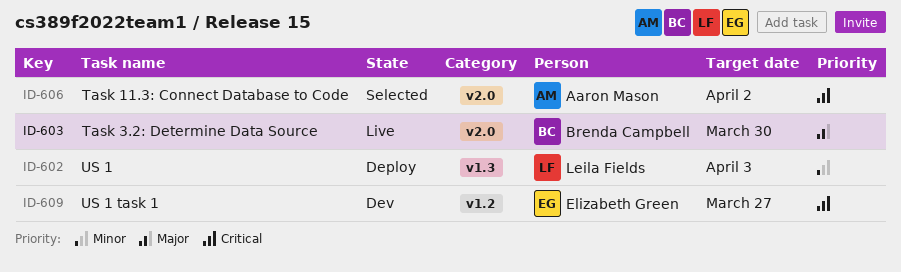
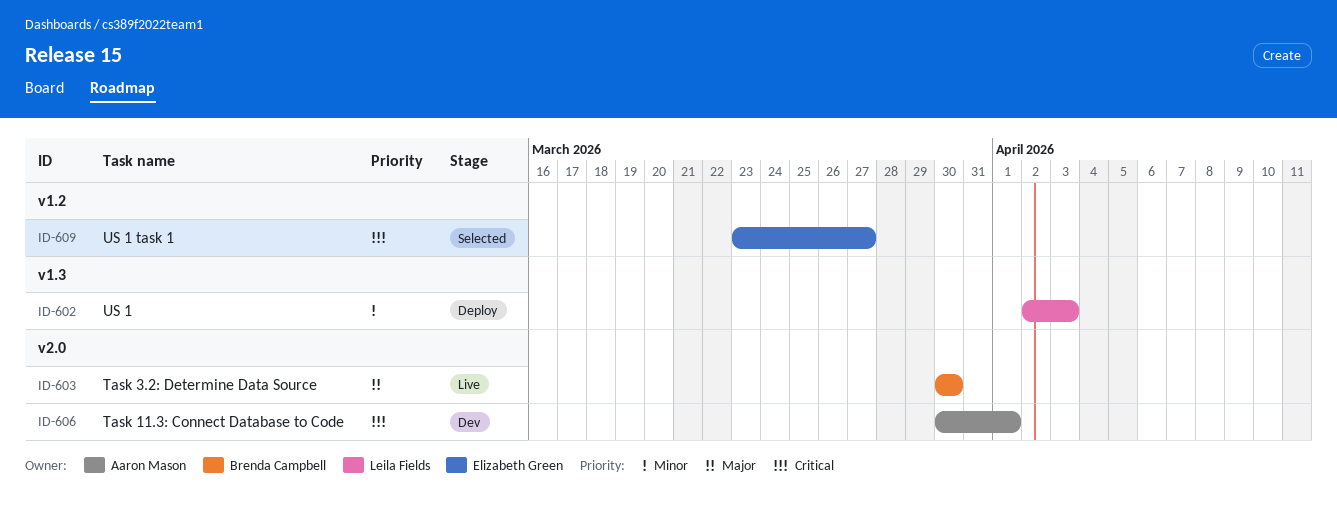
ID-606, status: Selected -> Dev
ID-606, due: Apr 2 -> Apr 1
ID-609, status: Dev -> Selected

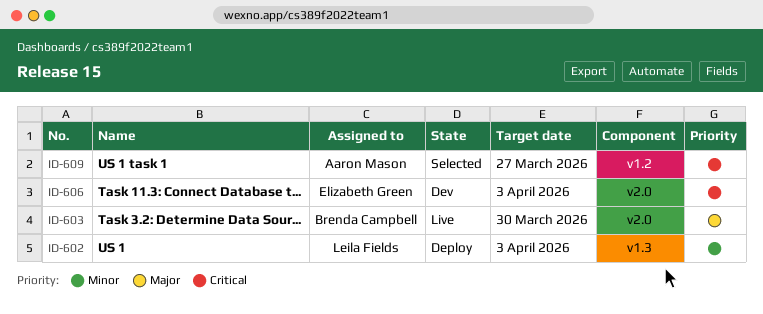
ID-606, owner: Aaron Mason -> Elizabeth Green
ID-606, due: Apr 1 -> Apr 3
ID-609, owner: Elizabeth Green -> Aaron Mason

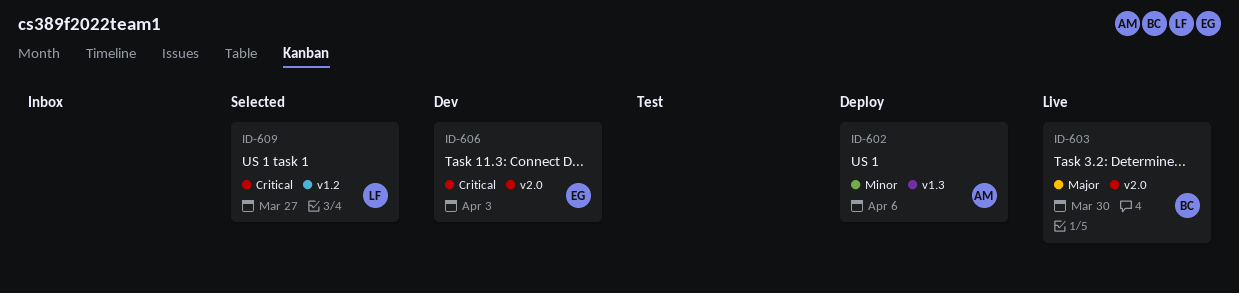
ID-602, owner: Leila Fields -> Aaron Mason
ID-602, due: Apr 3 -> Apr 6
ID-609, owner: Aaron Mason -> Leila Fields

